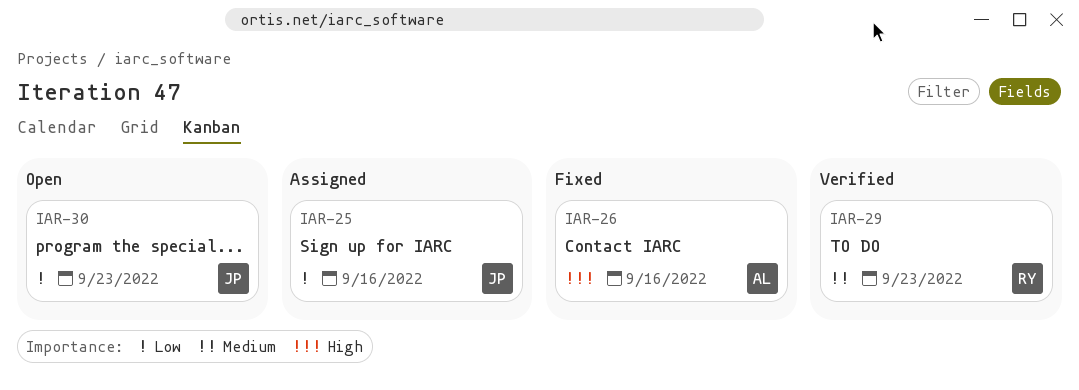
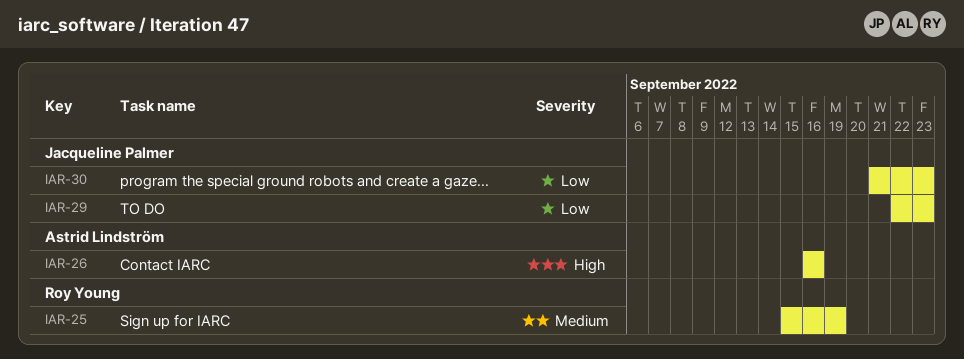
IAR-25, owner: Jacqueline Palmer -> Roy Young
IAR-25, priority: Low -> Medium
IAR-25, due: Sep 16 -> Sep 19
IAR-29, owner: Roy Young -> Jacqueline Palmer
IAR-29, priority: Medium -> Low

